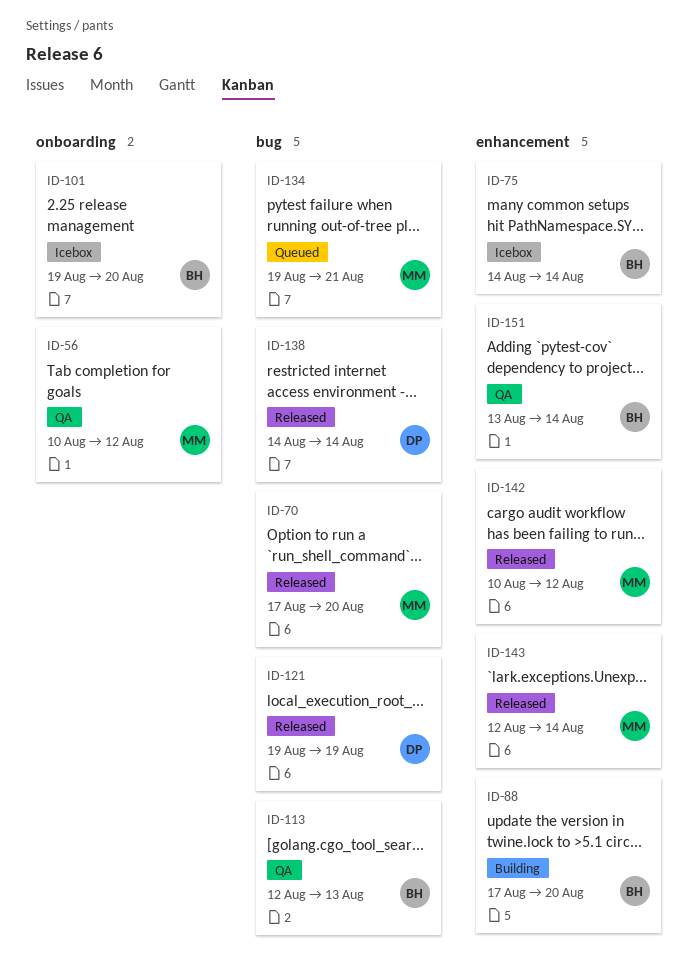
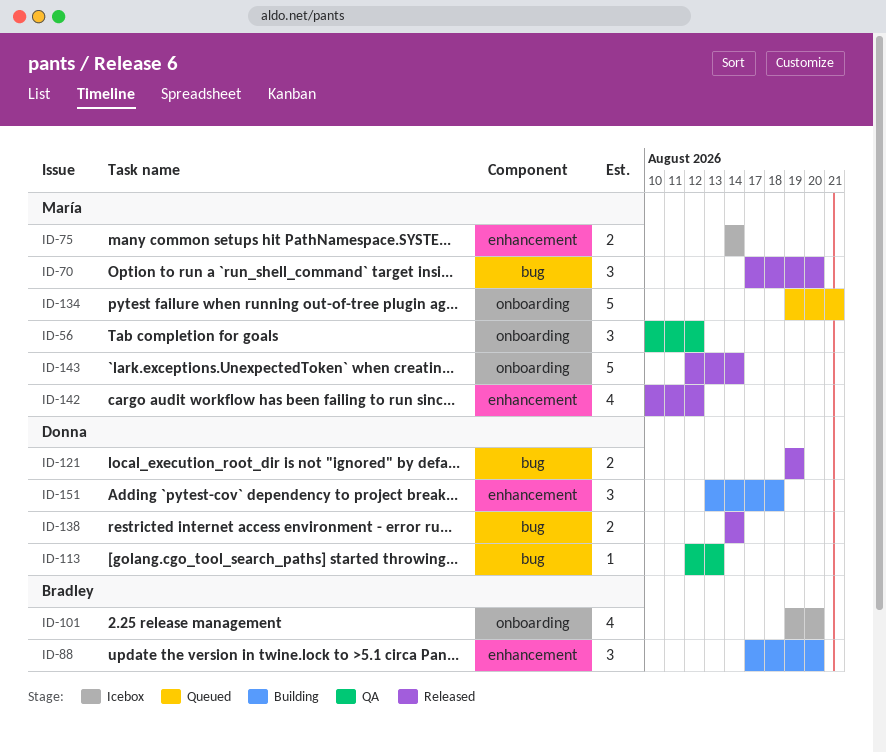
ID-75, owner: Bradley -> María
ID-113, owner: Bradley -> Donna
ID-134, label: bug -> onboarding
ID-143, label: enhancement -> onboarding
ID-151, status: QA -> Building
ID-151, owner: Bradley -> Donna
ID-151, due: Aug 14 -> Aug 18

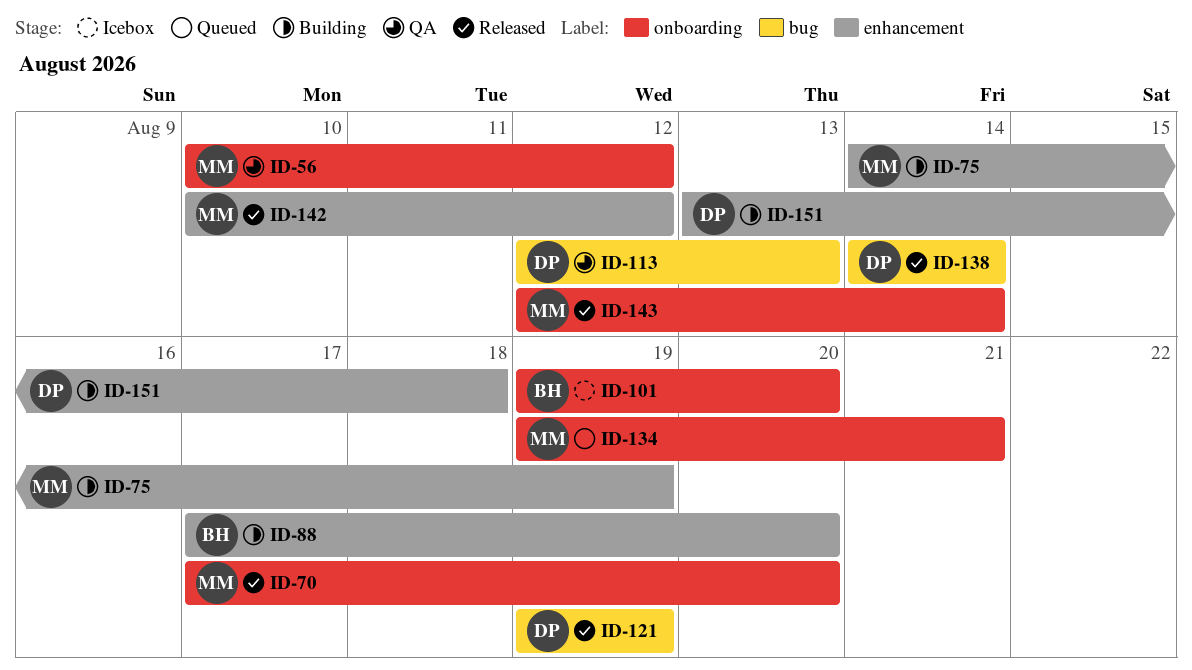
ID-70, label: bug -> onboarding
ID-75, status: Icebox -> Building
ID-75, due: Aug 14 -> Aug 19

